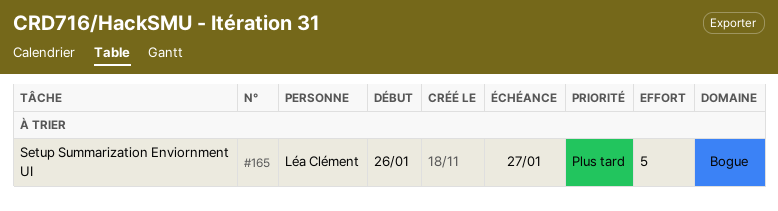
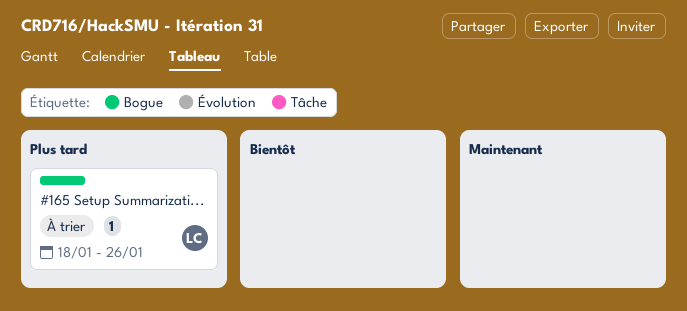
#165, estimate: 5 -> 1
#165, start: Jan 26 -> Jan 18
#165, due: Jan 27 -> Jan 26

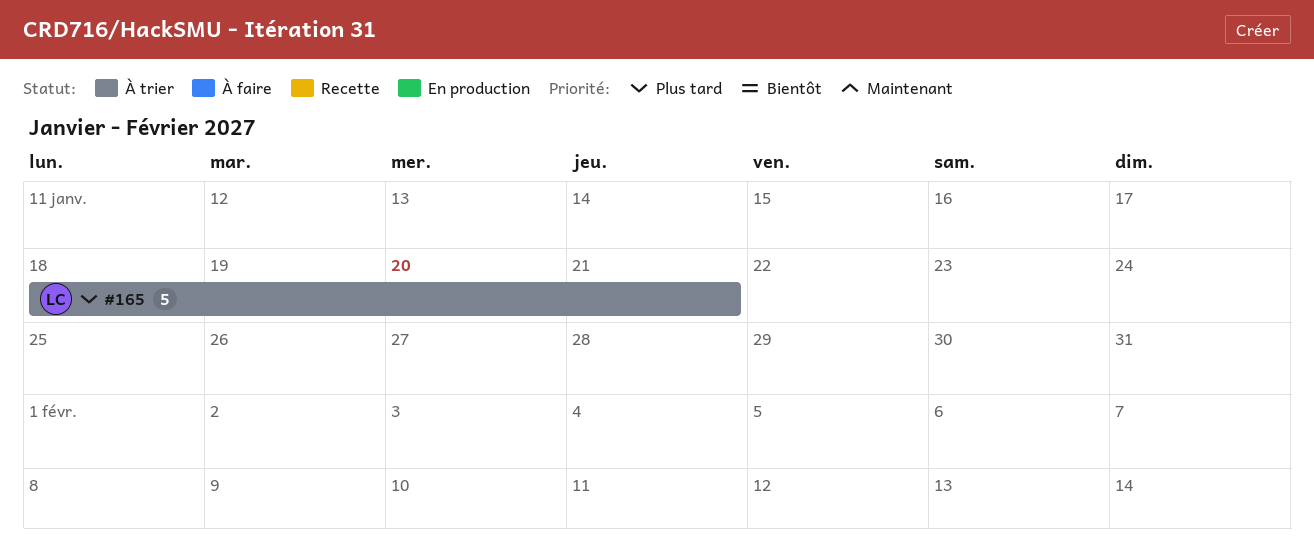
#165, estimate: 1 -> 5
#165, due: Jan 26 -> Jan 21

